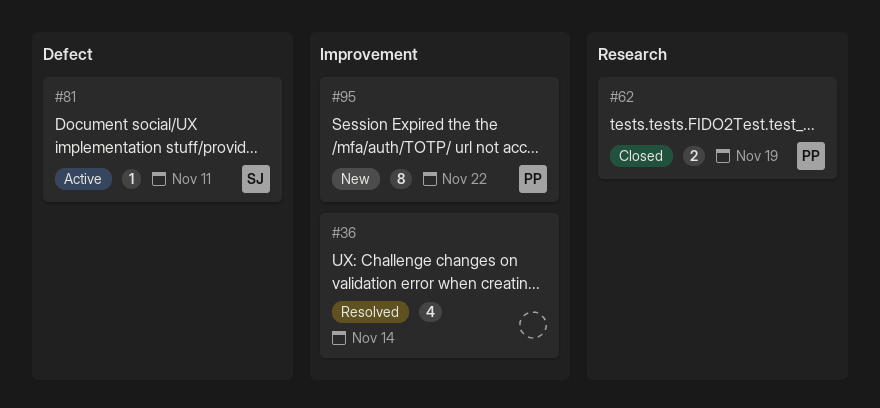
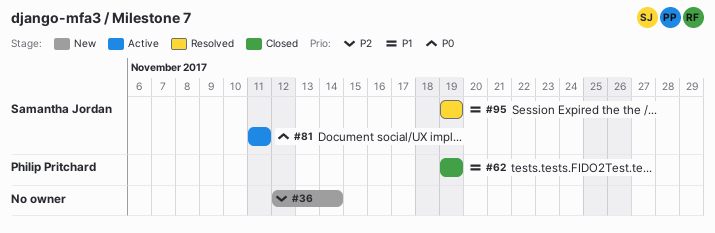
#36, status: Resolved -> New
#95, status: New -> Resolved
#95, owner: Philip Pritchard -> Samantha Jordan
#95, due: Nov 22 -> Nov 19

